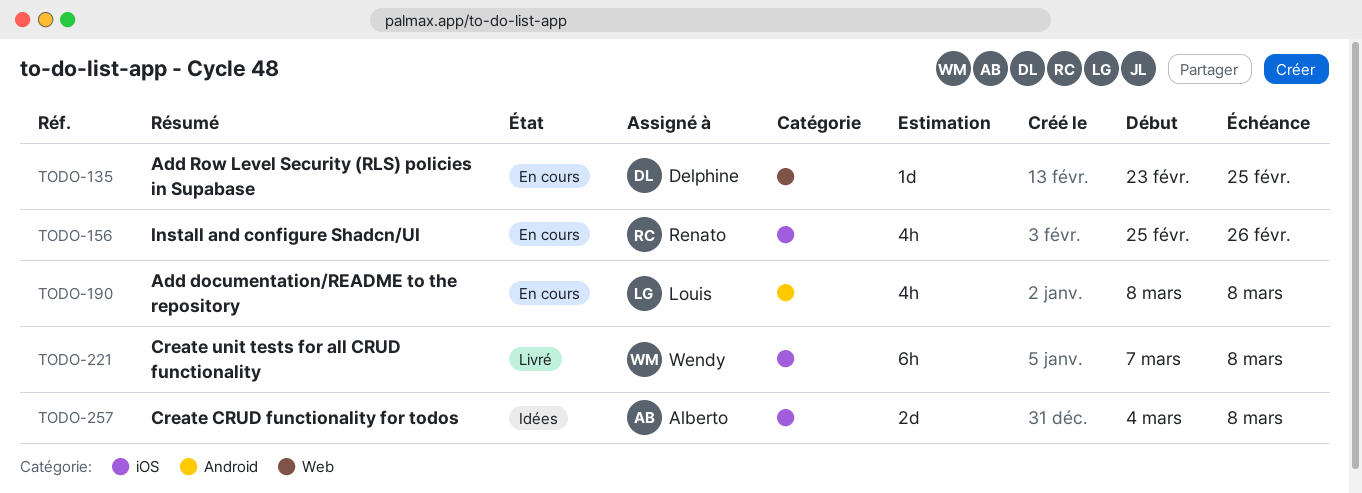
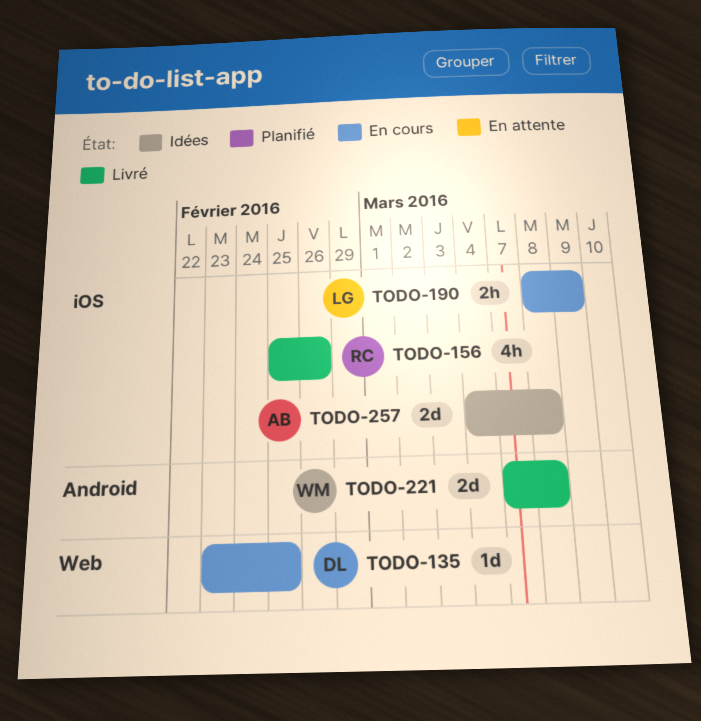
TODO-156, status: En cours -> Livré
TODO-190, label: Android -> iOS
TODO-190, estimate: 4h -> 2h
TODO-190, due: Mar 8 -> Mar 9
TODO-221, label: iOS -> Android
TODO-221, estimate: 6h -> 2d

